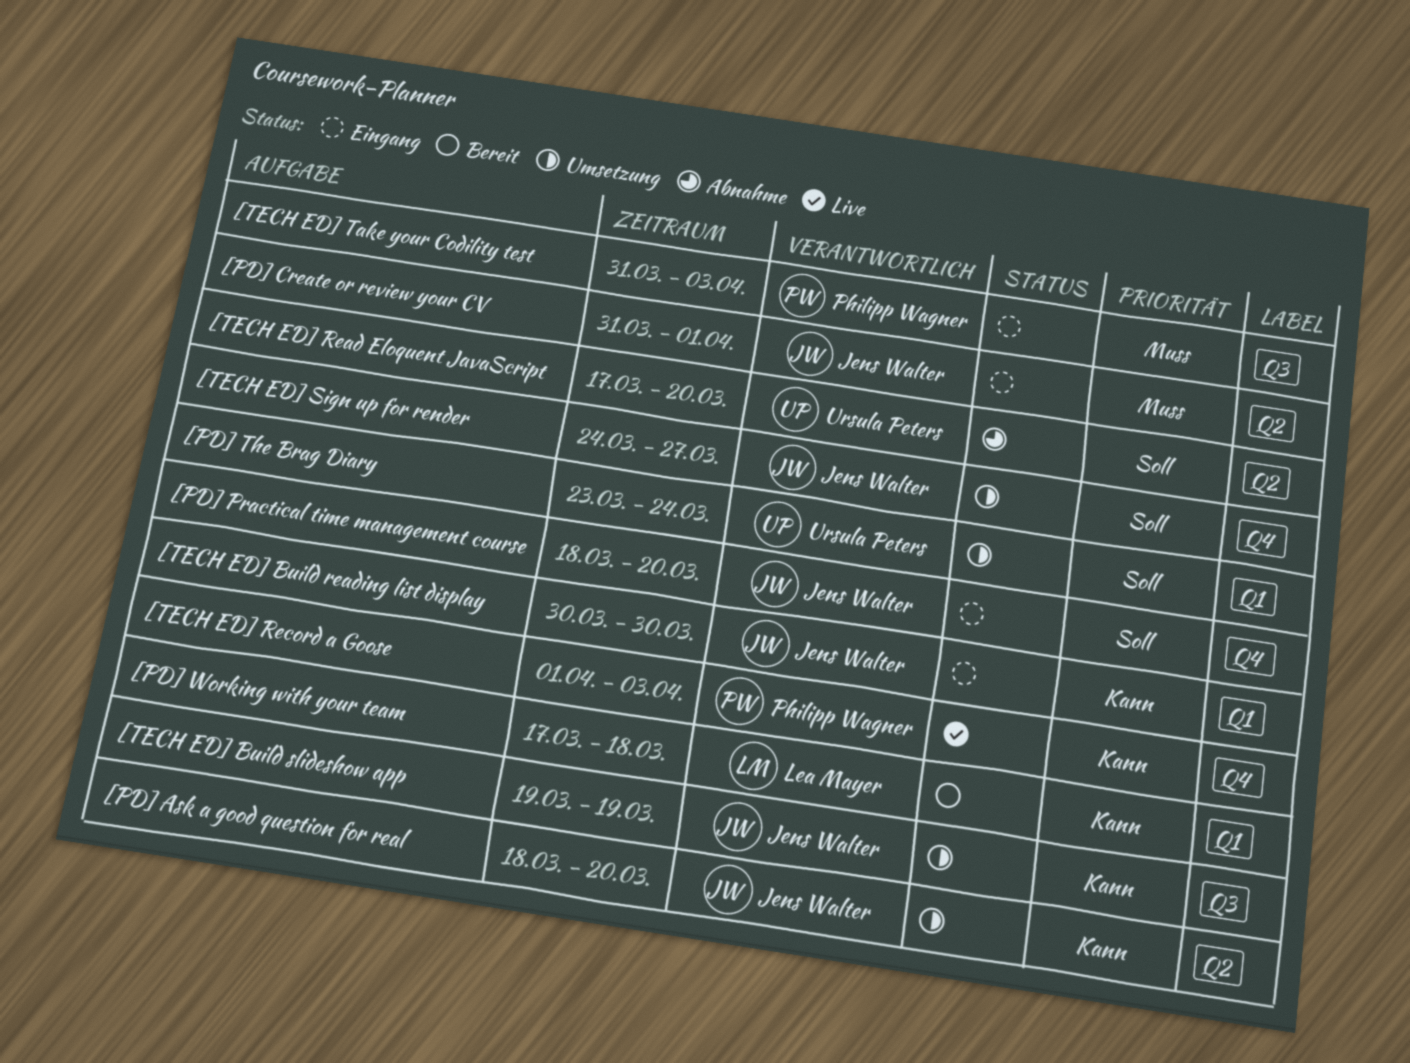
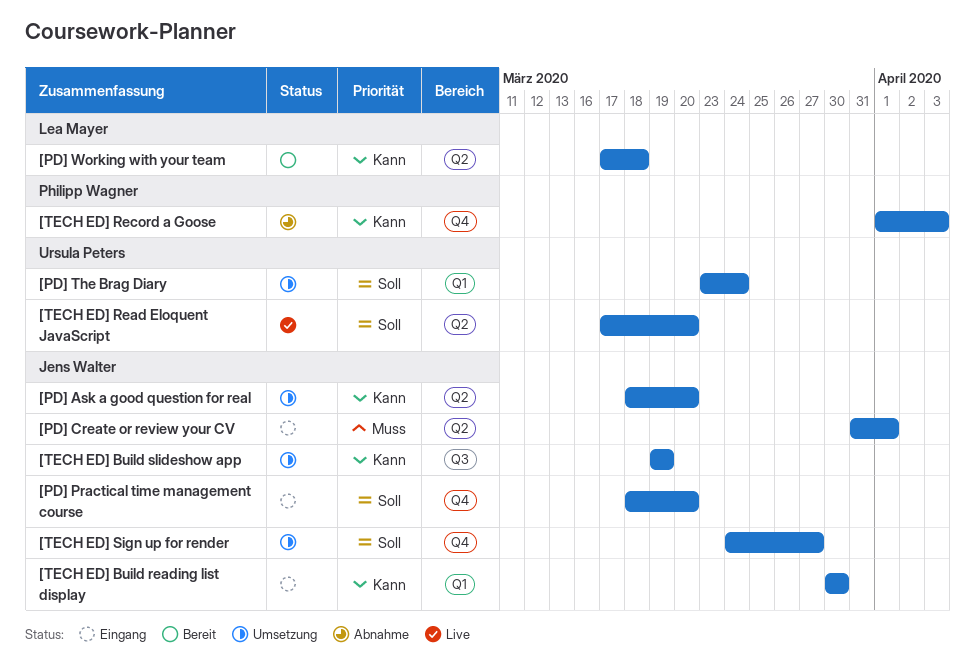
[PD] Working with your team, label: Q1 -> Q2
[TECH ED] Read Eloquent JavaScript, status: Abnahme -> Live
[TECH ED] Record a Goose, status: Live -> Abnahme
[TECH ED] Take your Codility test: present -> none

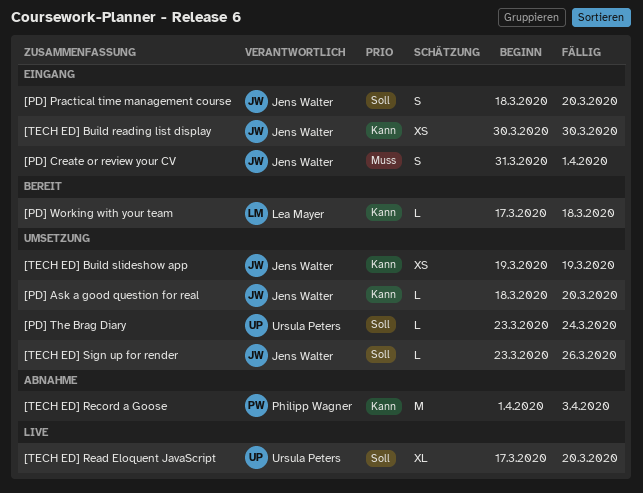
[TECH ED] Sign up for render, start: Mar 24 -> Mar 23
[TECH ED] Sign up for render, due: Mar 27 -> Mar 26

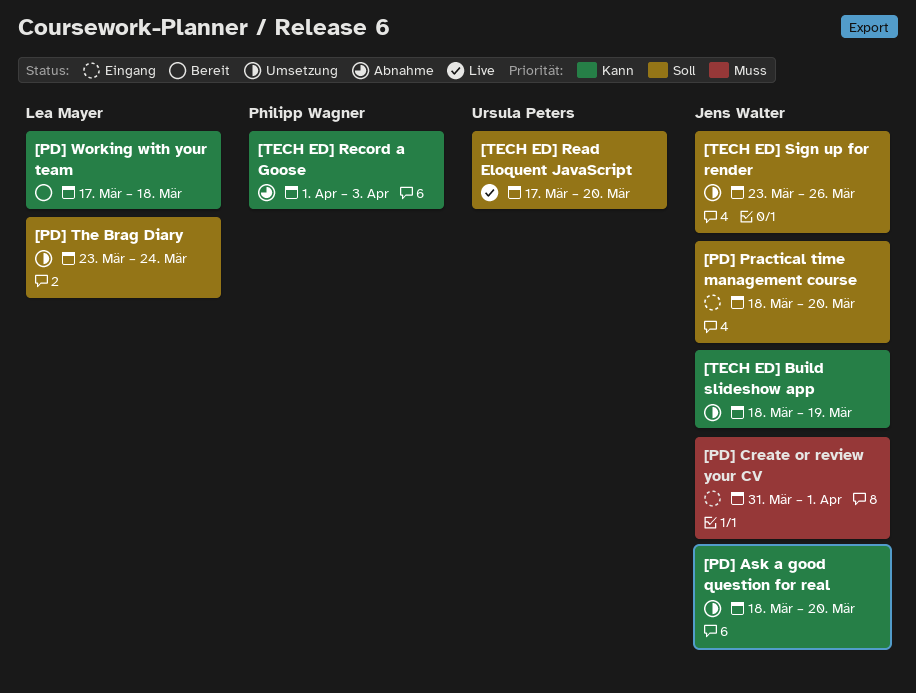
[PD] The Brag Diary, owner: Ursula Peters -> Lea Mayer
[TECH ED] Build reading list display: present -> none
[TECH ED] Build slideshow app, start: Mar 19 -> Mar 18

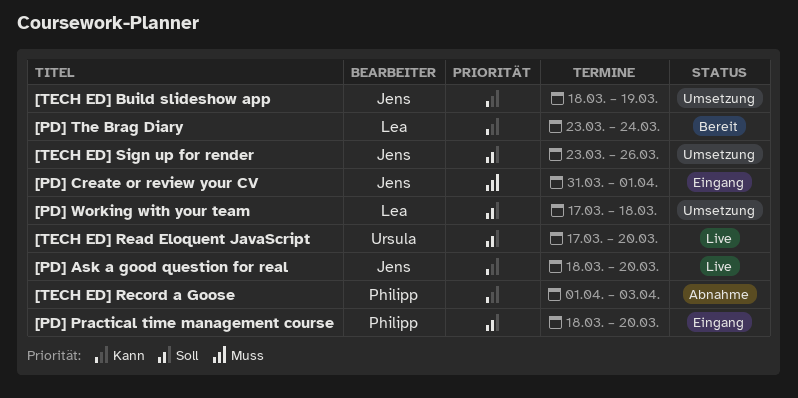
[PD] Ask a good question for real, status: Umsetzung -> Live
[PD] Practical time management course, owner: Jens Walter -> Philipp Wagner
[PD] The Brag Diary, status: Umsetzung -> Bereit
[PD] The Brag Diary, priority: Soll -> Kann
[PD] Working with your team, status: Bereit -> Umsetzung
[PD] Working with your team, priority: Kann -> Soll

